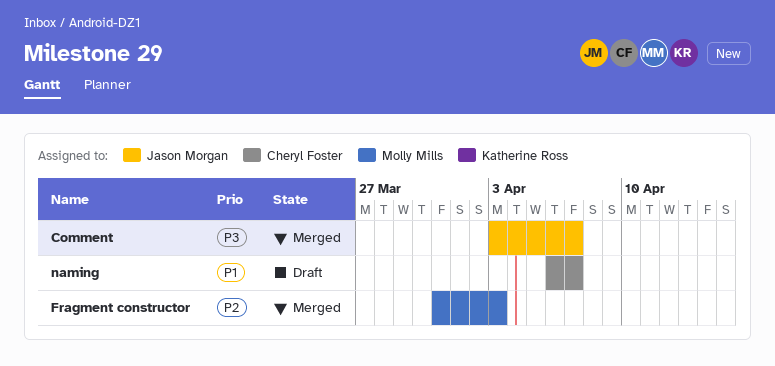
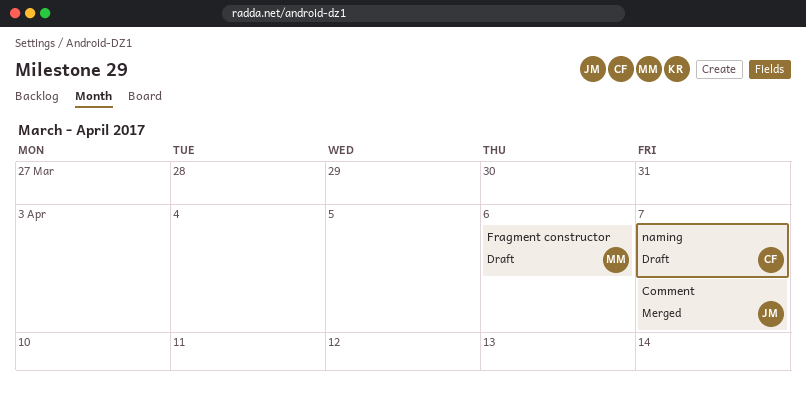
Fragment constructor, status: Merged -> Draft
Fragment constructor, due: Apr 3 -> Apr 6

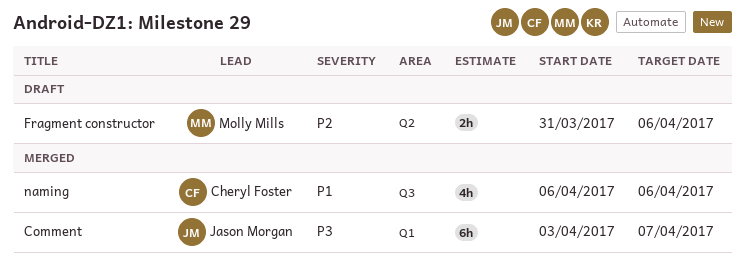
naming, status: Draft -> Merged
naming, due: Apr 7 -> Apr 6

